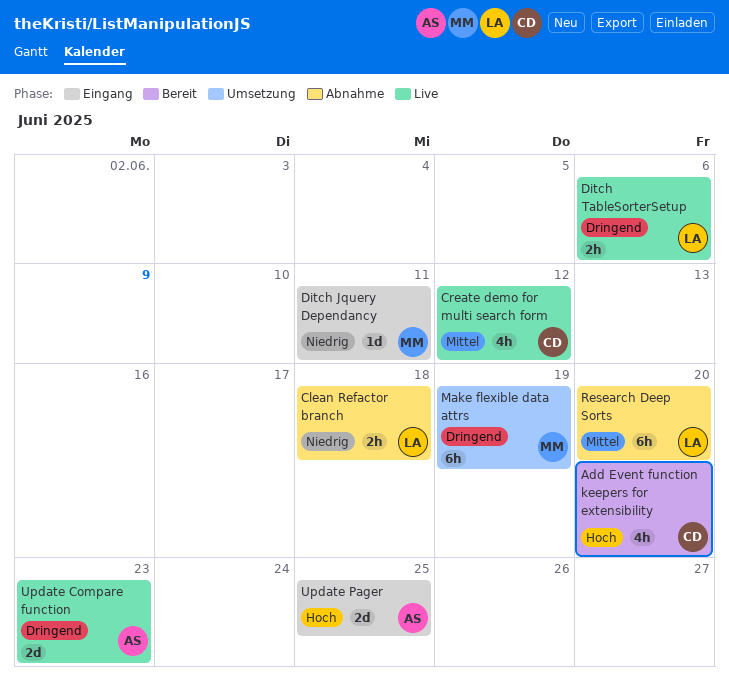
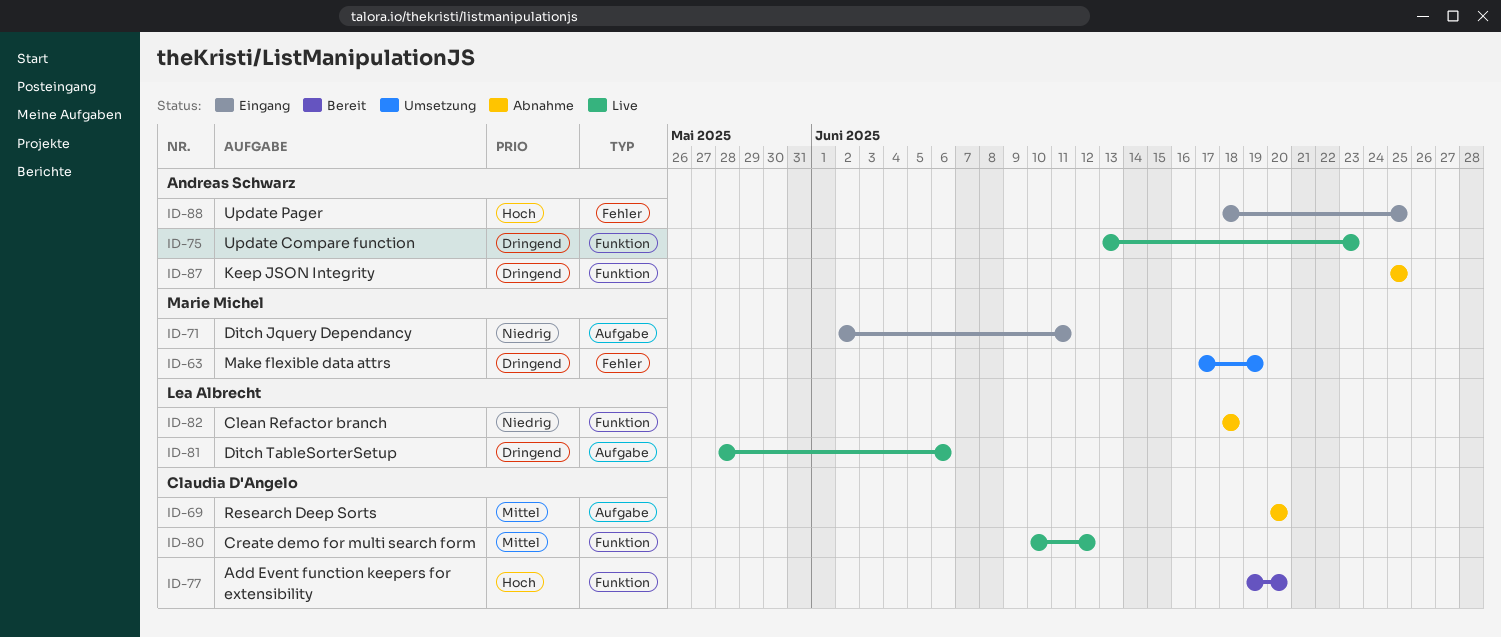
Keep JSON Integrity: none -> present
Research Deep Sorts, owner: Lea Albrecht -> Claudia D'Angelo

